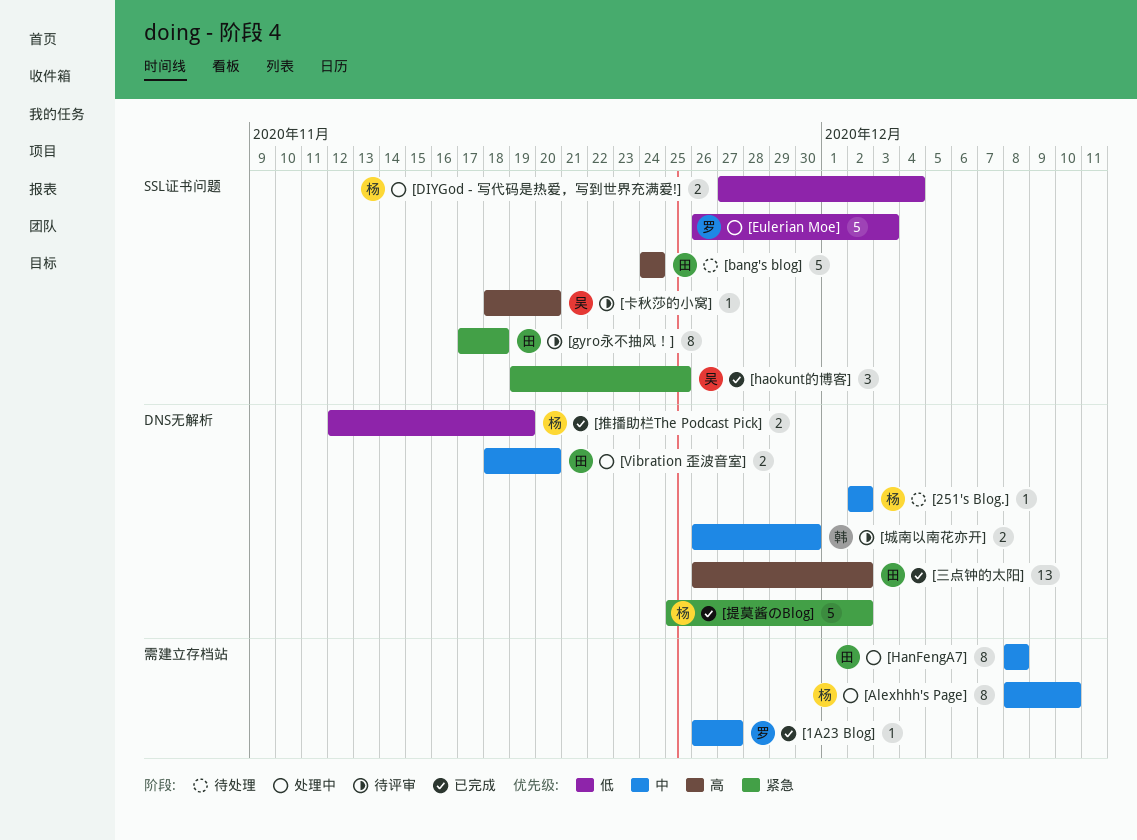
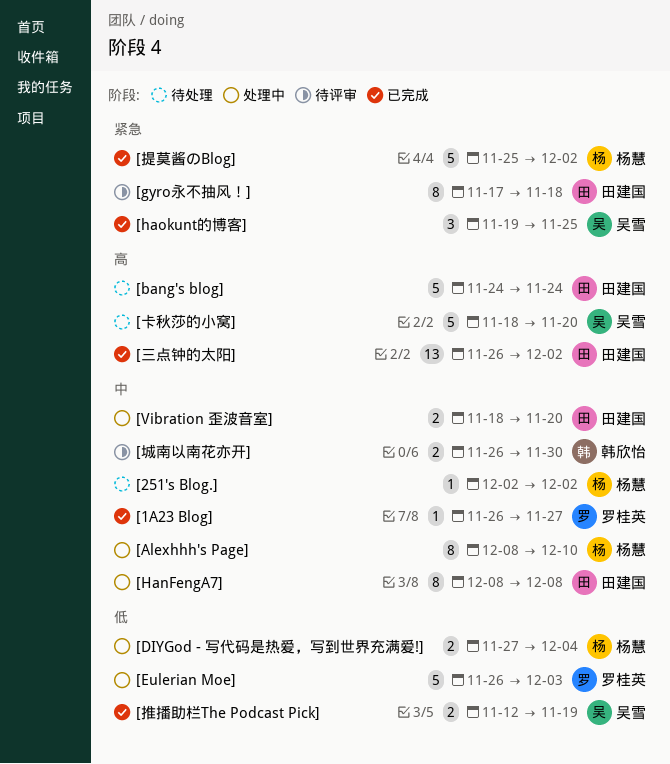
[卡秋莎的小窝], status: 待评审 -> 待处理
[卡秋莎的小窝], estimate: 1 -> 5
[推播助栏The Podcast Pick], owner: 杨慧 -> 吴雪

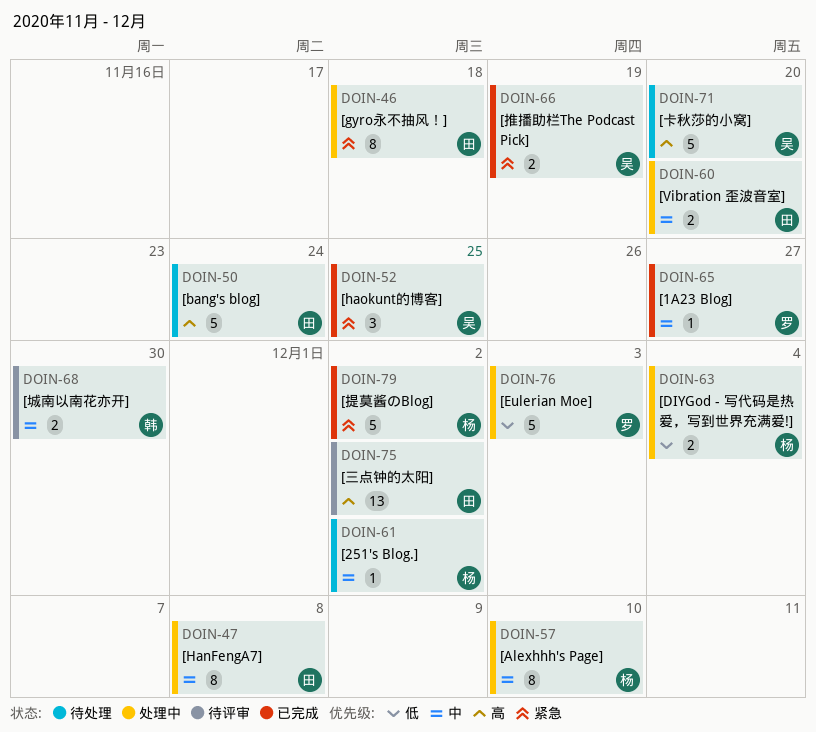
[gyro永不抽风！], status: 待评审 -> 处理中
[三点钟的太阳], status: 已完成 -> 待评审
[推播助栏The Podcast Pick], priority: 低 -> 紧急

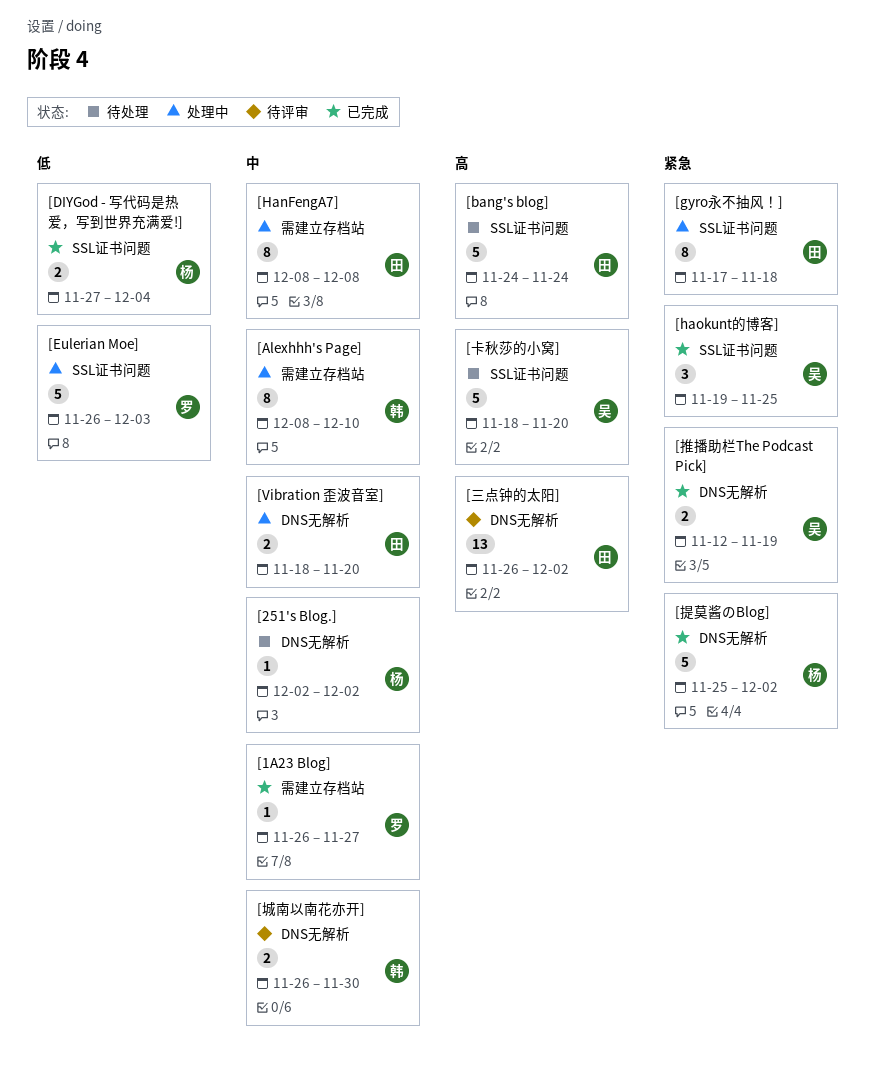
[Alexhhh's Page], owner: 杨 -> 韩
[DIYGod - 写代码是热爱，写到世界充满爱!], status: 处理中 -> 已完成

